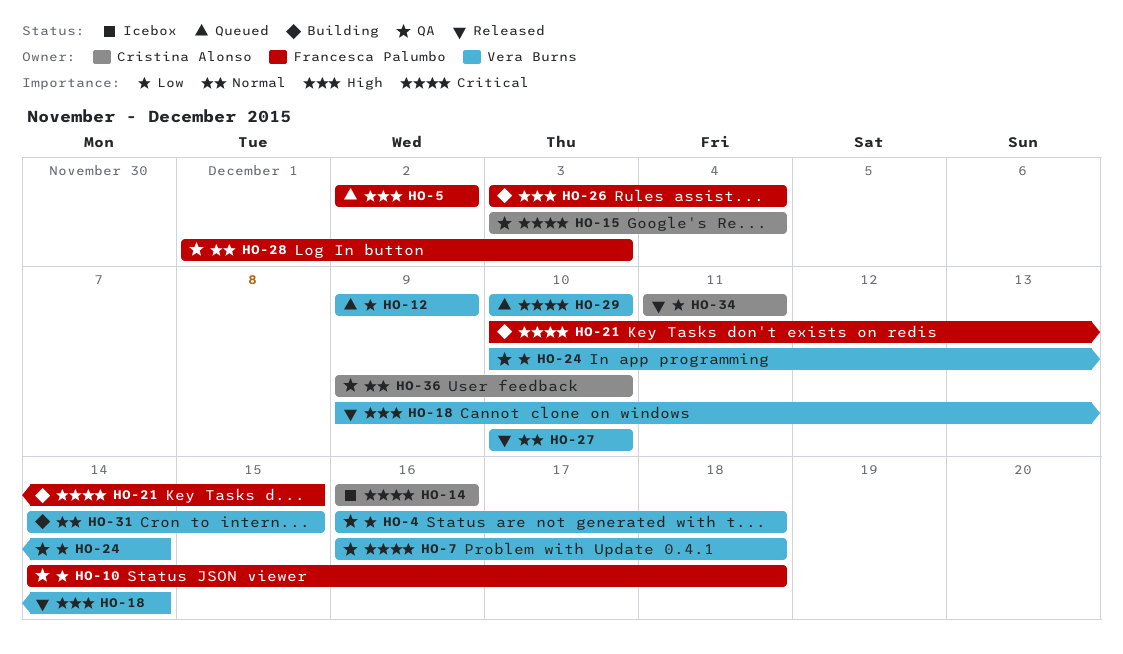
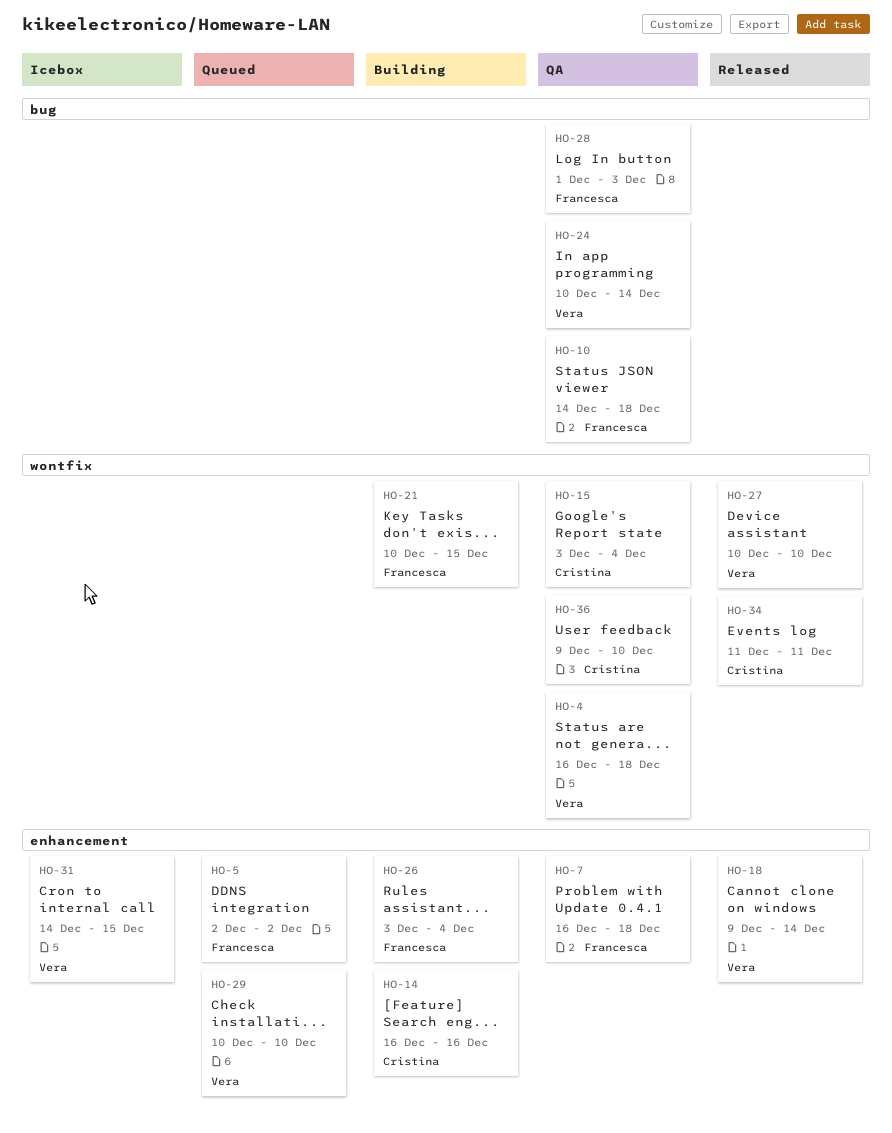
HO-7, owner: Vera Burns -> Francesca Palumbo
HO-12: present -> none
HO-14, status: Icebox -> Building
HO-31, status: Building -> Icebox

